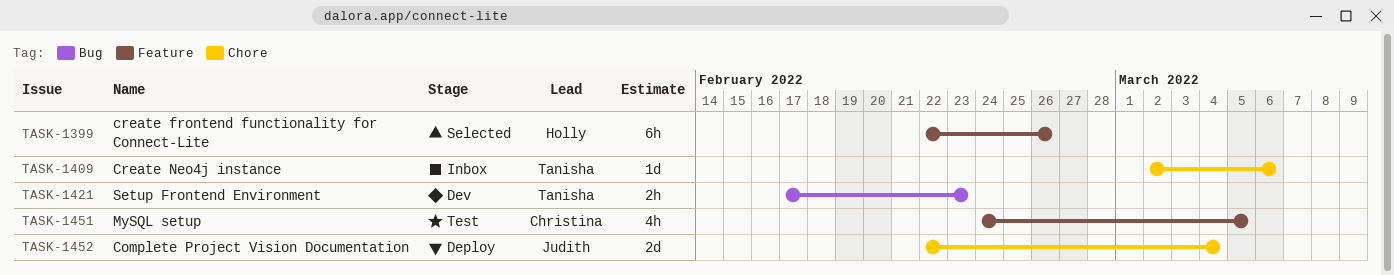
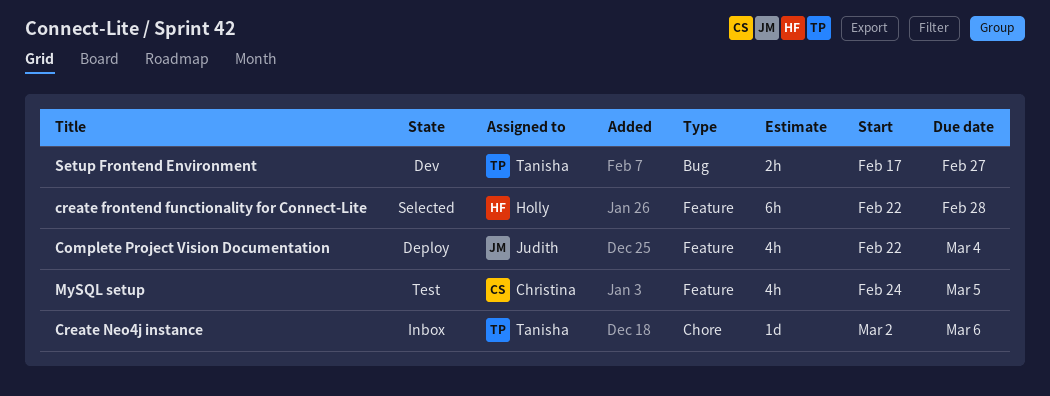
Complete Project Vision Documentation, label: Chore -> Feature
Complete Project Vision Documentation, estimate: 2d -> 4h
create frontend functionality for Connect-Lite, due: Feb 26 -> Feb 28
Setup Frontend Environment, due: Feb 23 -> Feb 27

